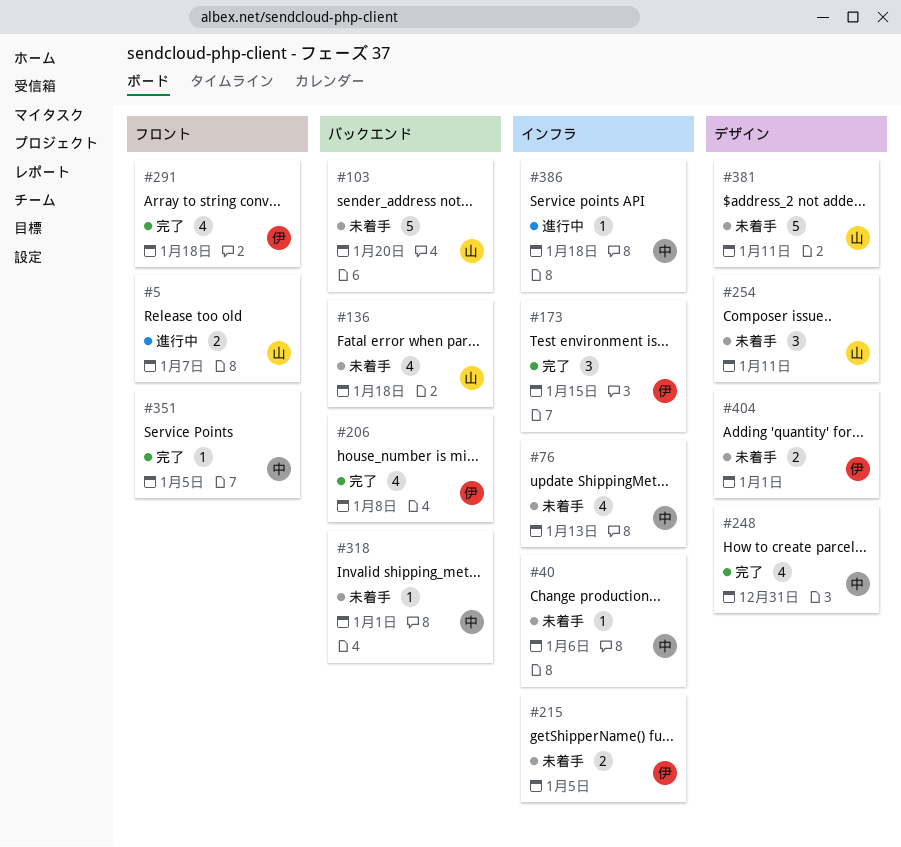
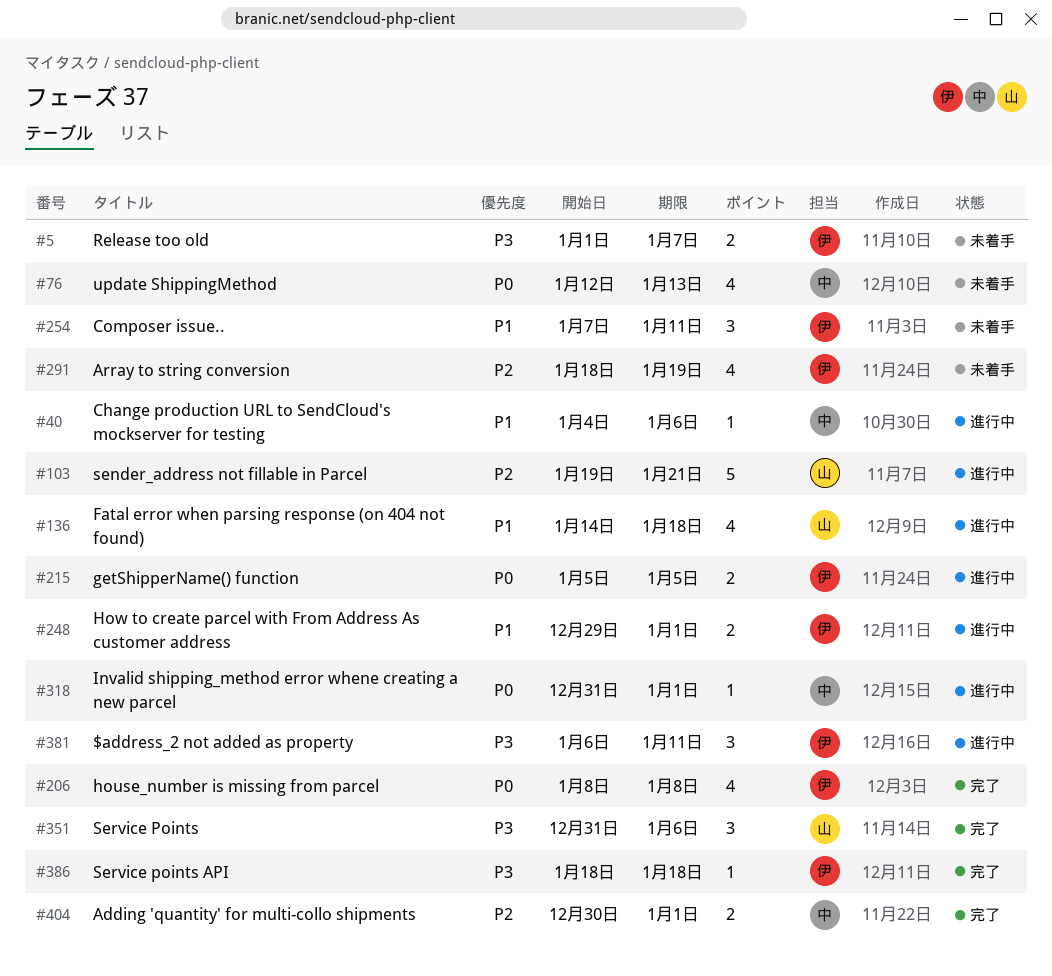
#5, status: 進行中 -> 未着手
#5, owner: 山 -> 伊
#40, status: 未着手 -> 進行中
#103, status: 未着手 -> 進行中
#103, due: Jan 20 -> Jan 21
#136, status: 未着手 -> 進行中
#173: present -> none
#215, status: 未着手 -> 進行中
#248, status: 完了 -> 進行中
#248, owner: 中 -> 伊
#248, estimate: 4 -> 2
#248, due: Dec 31 -> Jan 1
#254, owner: 山 -> 伊
#291, status: 完了 -> 未着手
#291, due: Jan 18 -> Jan 19
#318, status: 未着手 -> 進行中
#351, owner: 中 -> 山
#351, estimate: 1 -> 3
#351, due: Jan 5 -> Jan 6
#381, status: 未着手 -> 進行中
#381, owner: 山 -> 伊
#381, estimate: 5 -> 3
#386, status: 進行中 -> 完了
#386, owner: 中 -> 伊
#404, status: 未着手 -> 完了
#404, owner: 伊 -> 中

